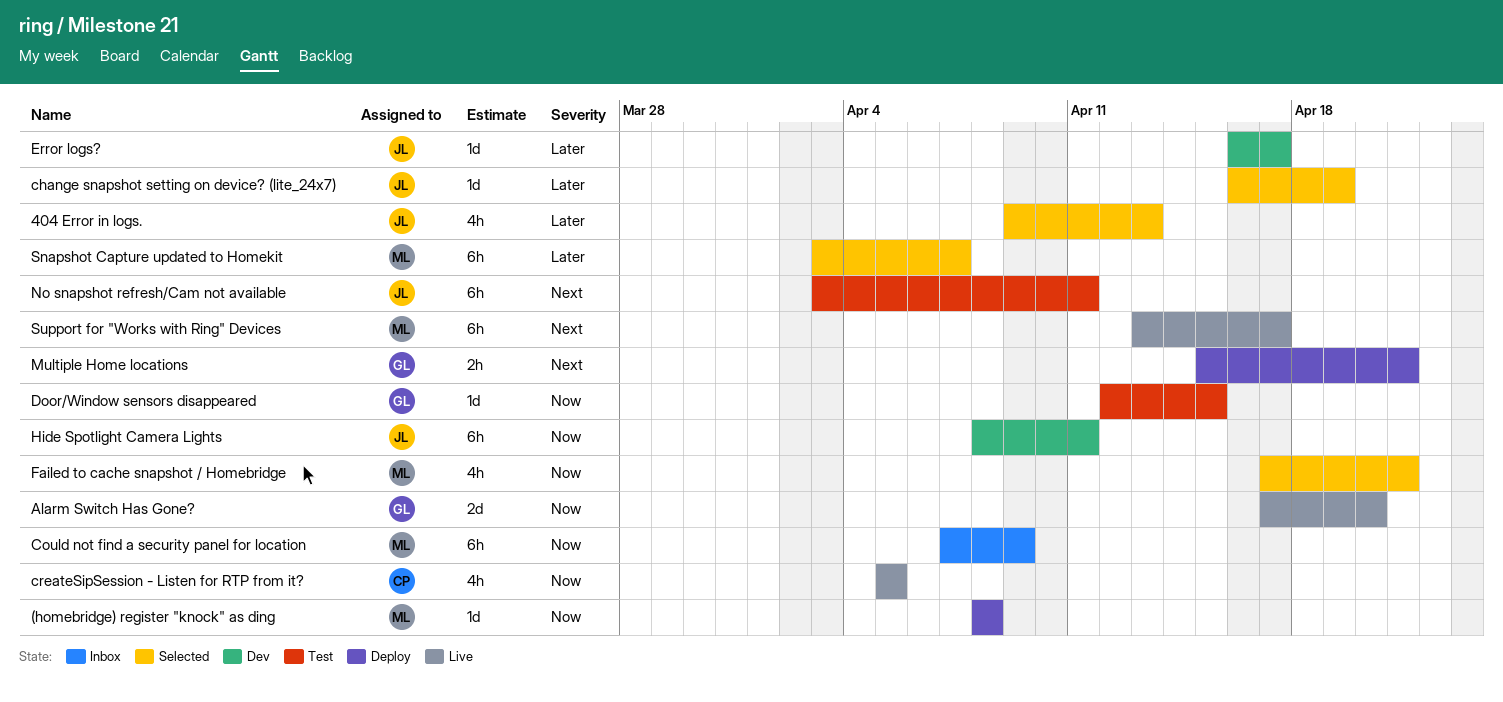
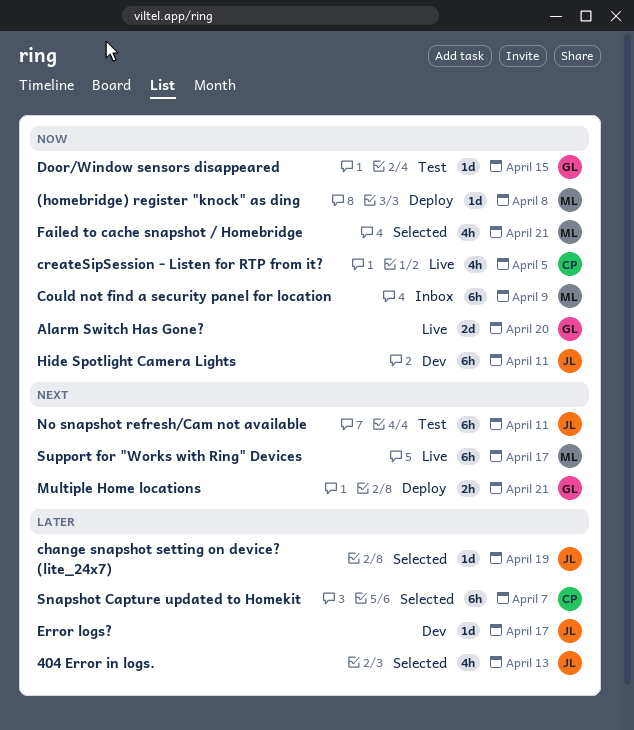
Snapshot Capture updated to Homekit, owner: ML -> CP

